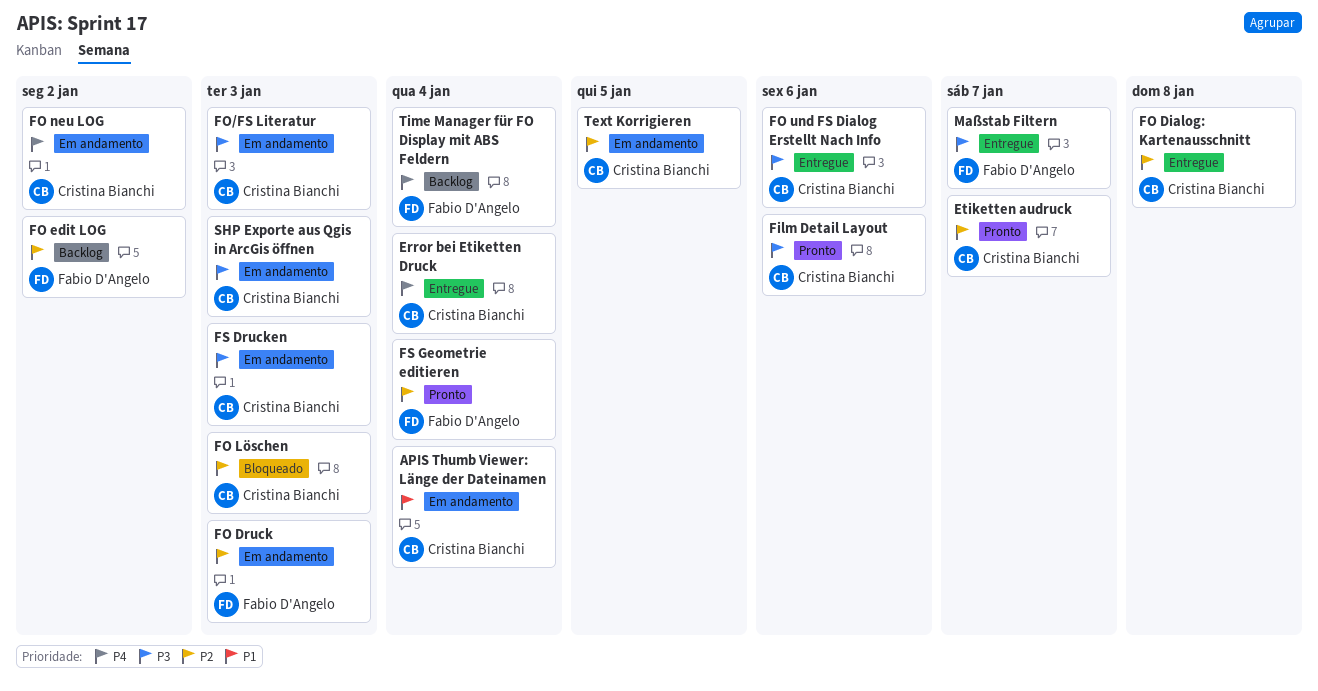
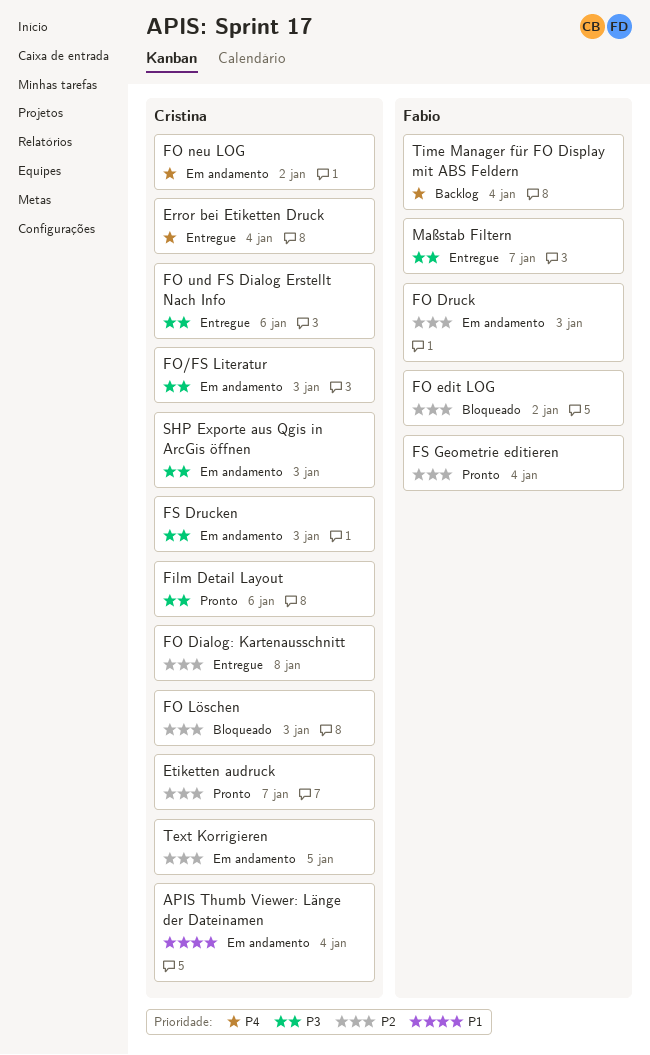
FO edit LOG, status: Backlog -> Bloqueado

